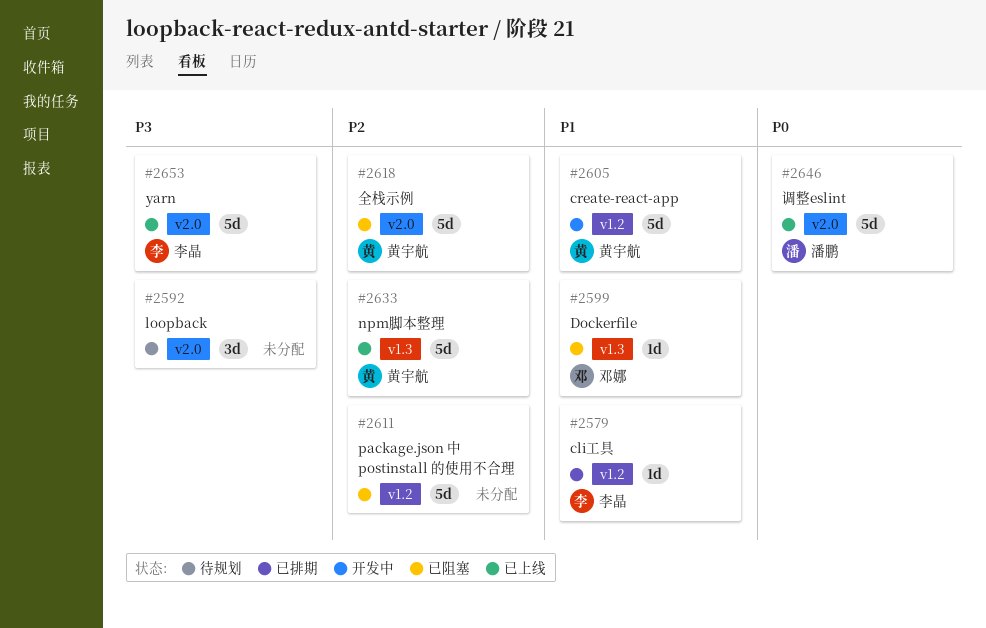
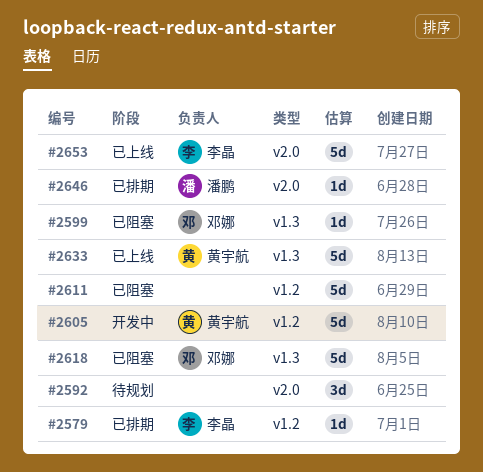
#2618, owner: 黄宇航 -> 邓娜
#2618, label: v2.0 -> v1.3
#2646, status: 已上线 -> 已排期
#2646, estimate: 5d -> 1d

